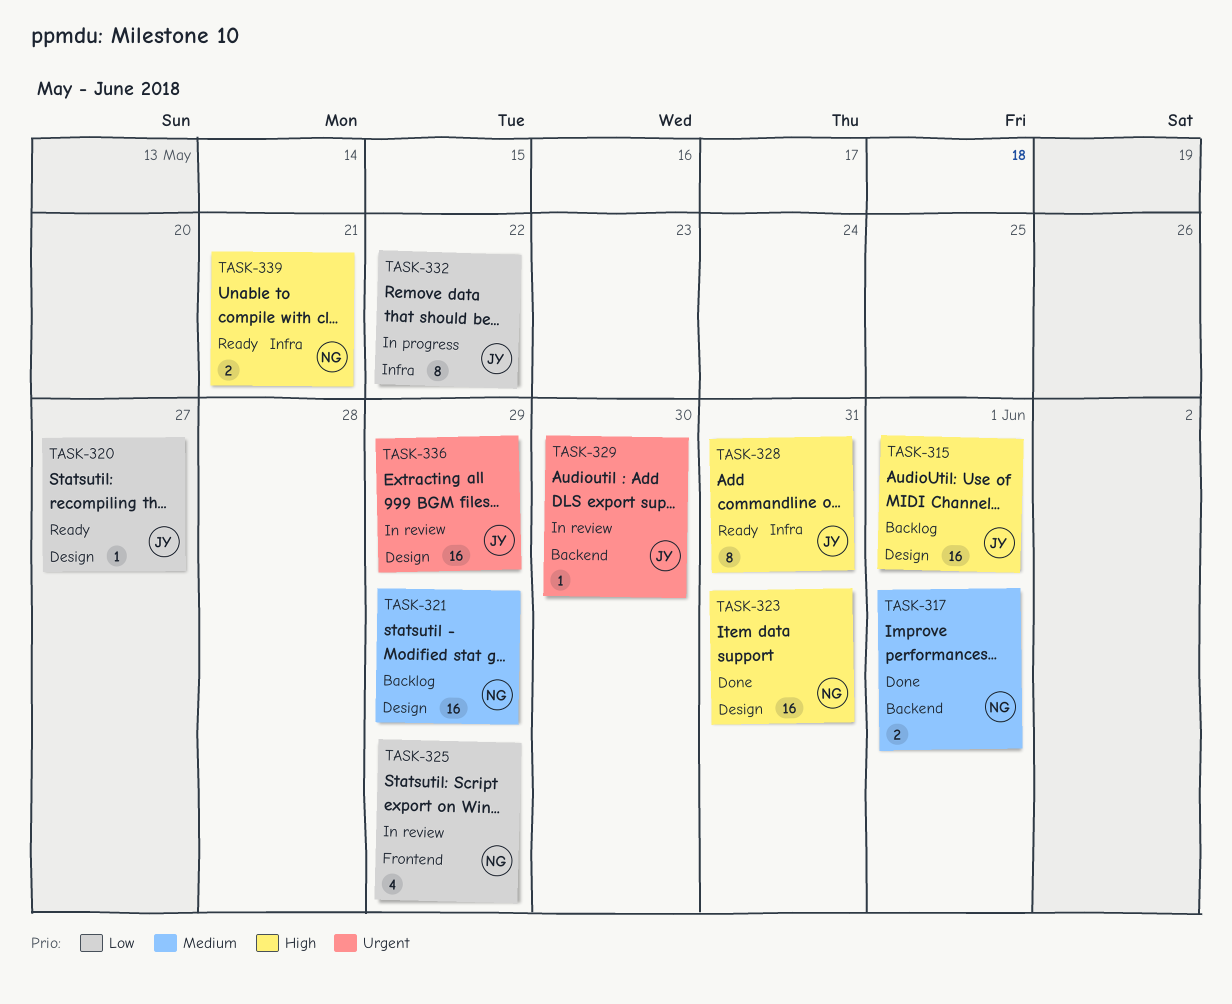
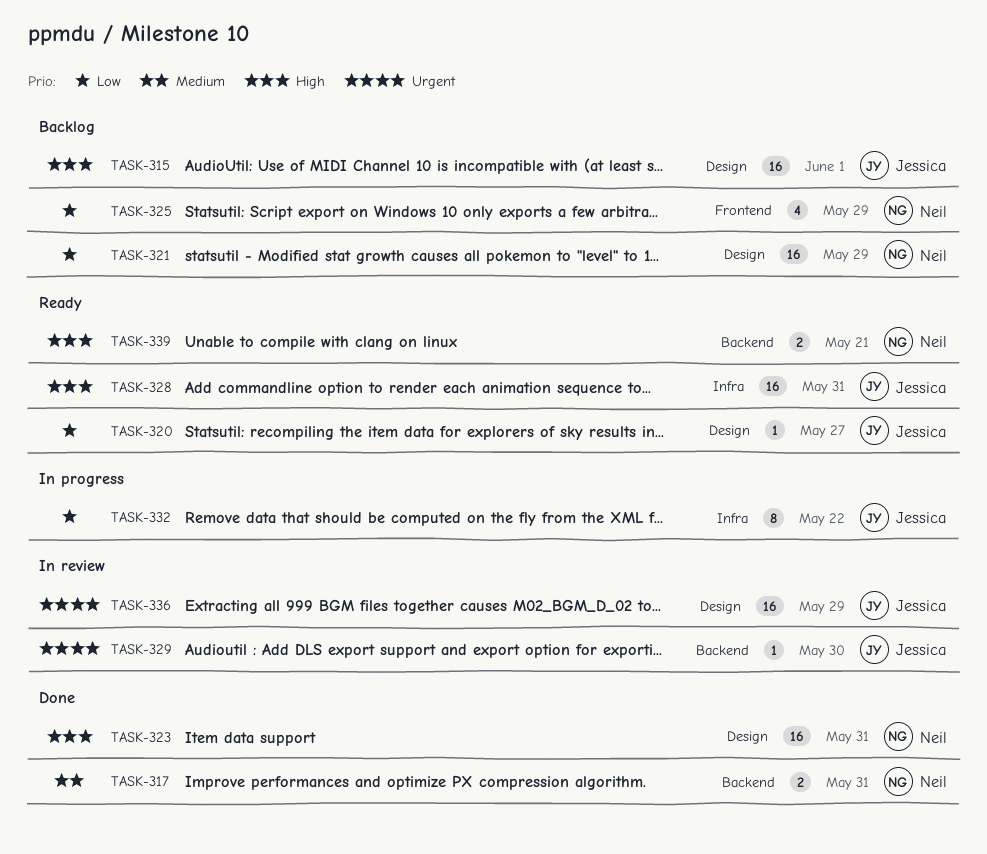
TASK-317, due: Jun 1 -> May 31
TASK-321, priority: Medium -> Low
TASK-325, status: In review -> Backlog
TASK-328, estimate: 8 -> 16
TASK-339, label: Infra -> Backend

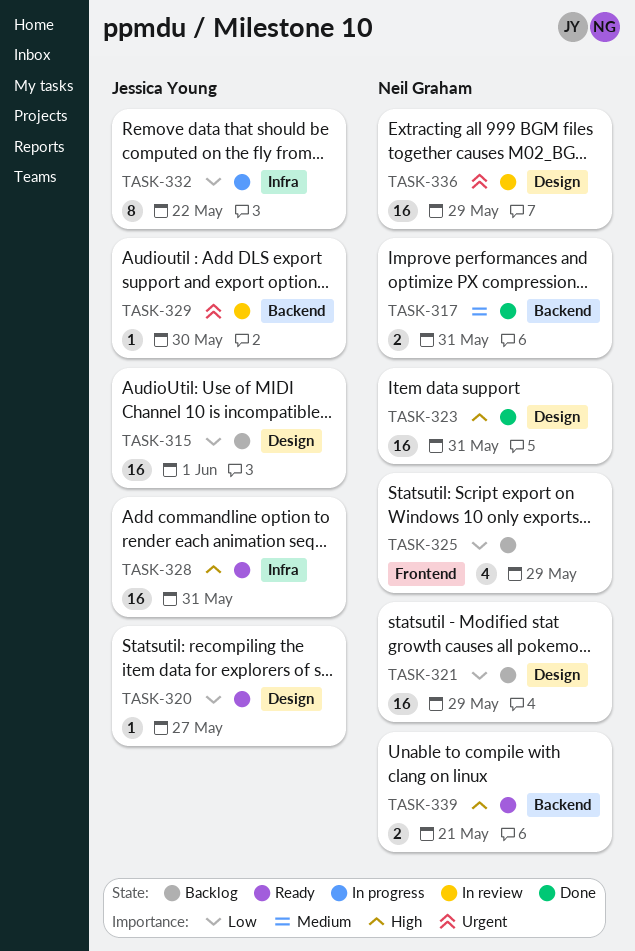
TASK-315, priority: High -> Low
TASK-336, owner: Jessica Young -> Neil Graham

